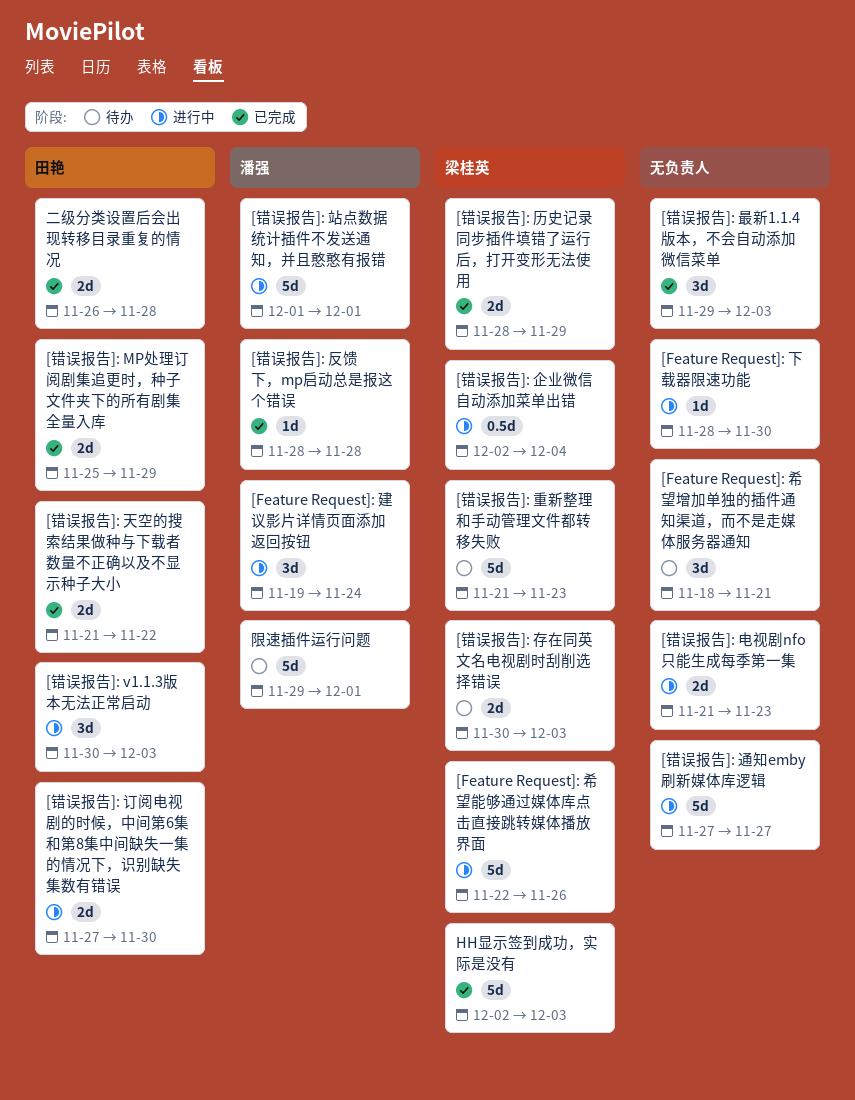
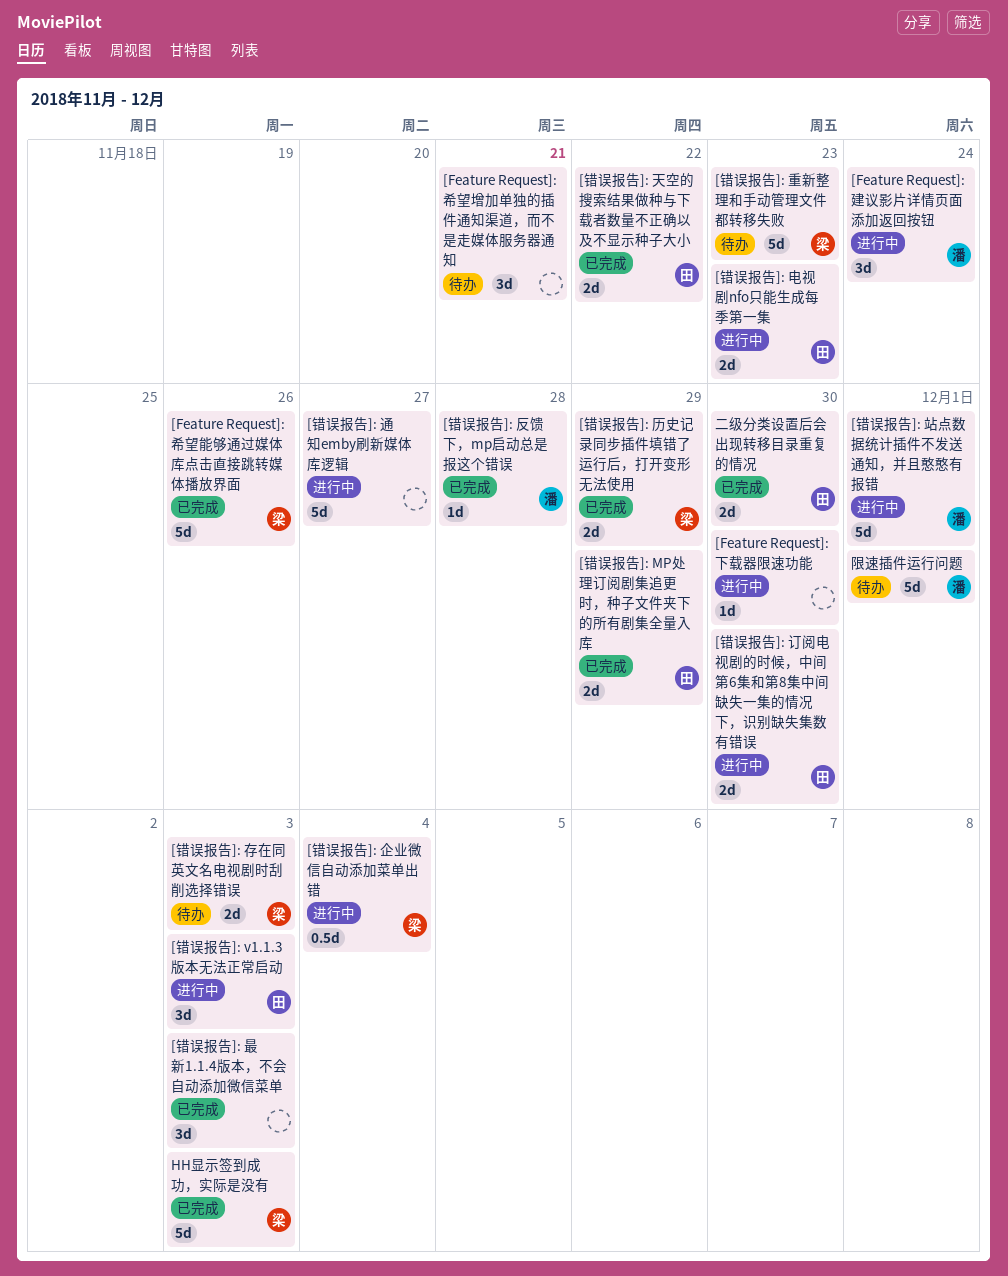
[Feature Request]: 希望能够通过媒体库点击直接跳转媒体播放界面, status: 进行中 -> 已完成
[错误报告]: 电视剧nfo只能生成每季第一集, owner: none -> 田艳
二级分类设置后会出现转移目录重复的情况, due: Nov 28 -> Nov 30

